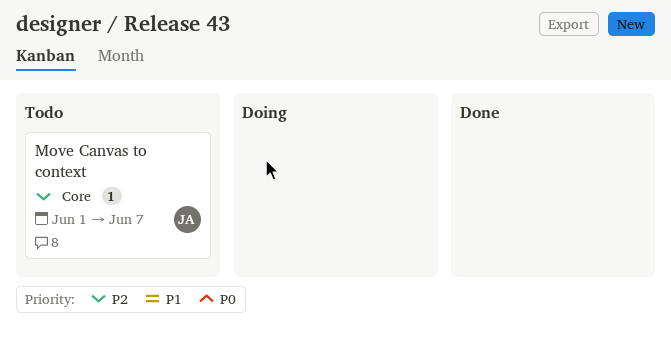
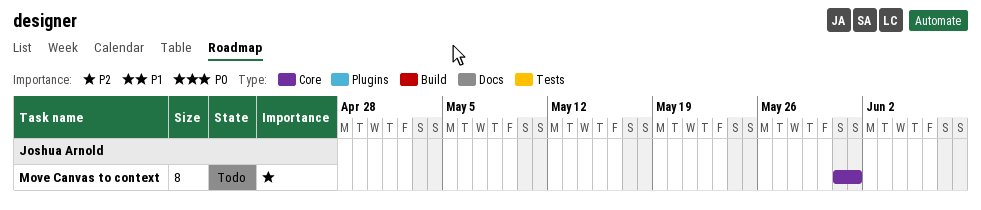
Move Canvas to context, estimate: 1 -> 8
Move Canvas to context, start: Jun 1 -> May 31
Move Canvas to context, due: Jun 7 -> Jun 1

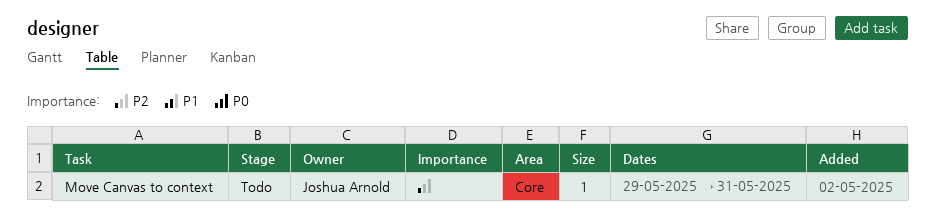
Move Canvas to context, estimate: 8 -> 1
Move Canvas to context, start: May 31 -> May 29
Move Canvas to context, due: Jun 1 -> May 31

